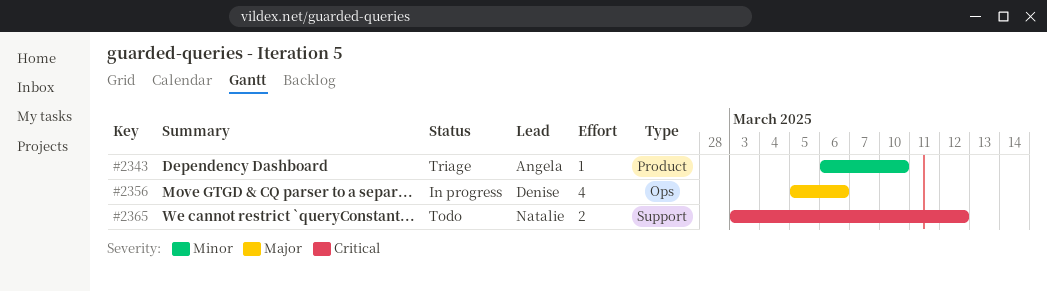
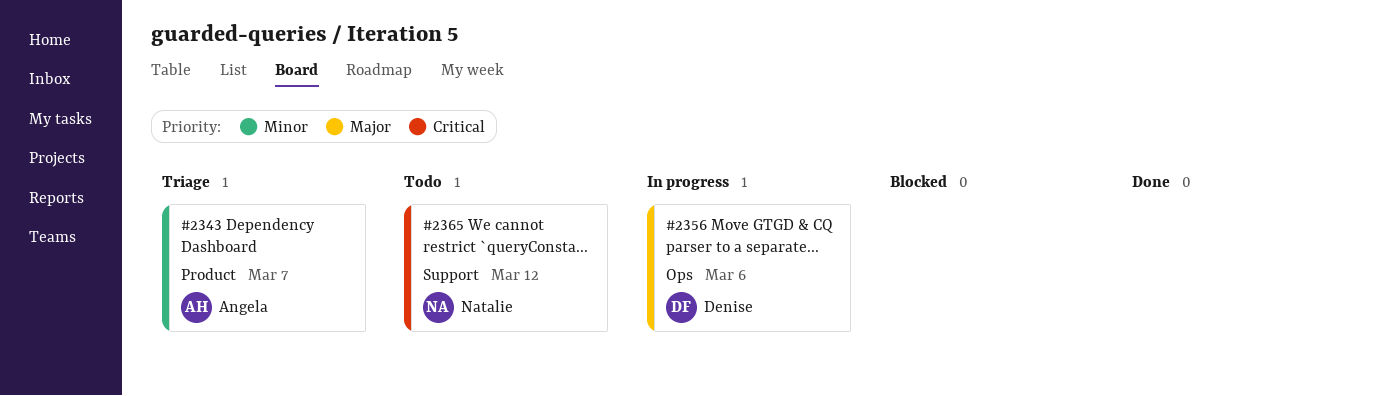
#2343, due: Mar 10 -> Mar 7

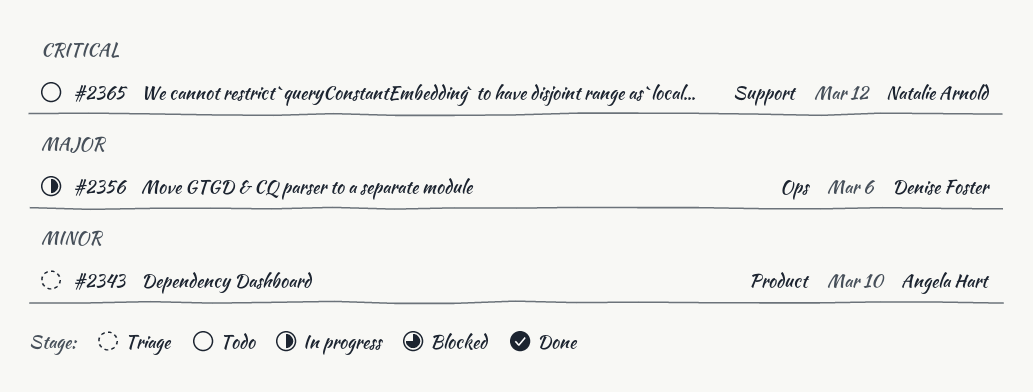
#2343, due: Mar 7 -> Mar 10

